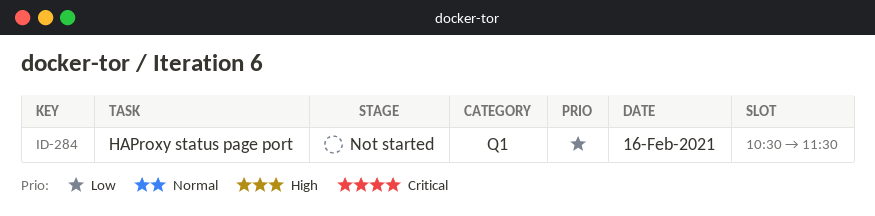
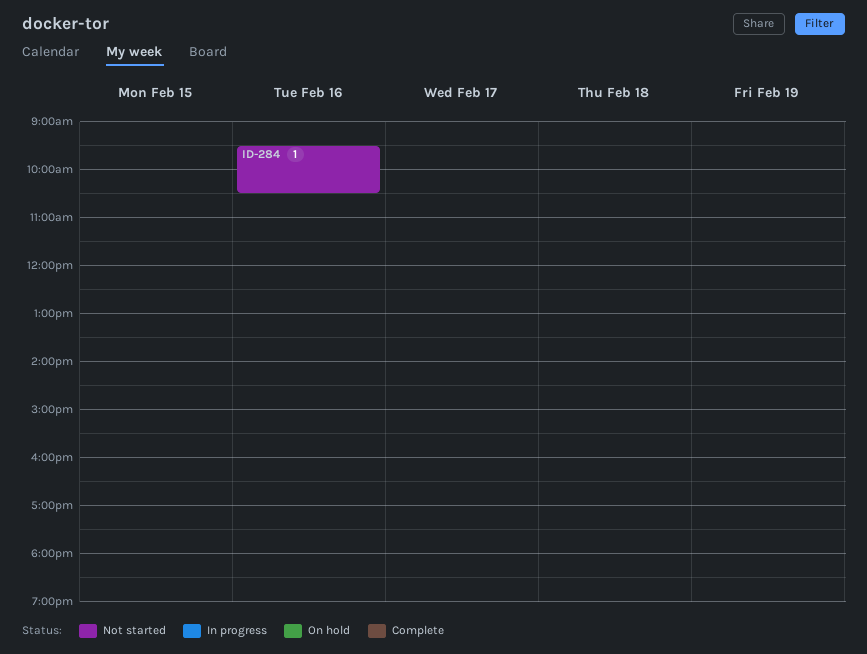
ID-284, begins: 10:30 -> 09:30
ID-284, ends: 11:30 -> 10:30

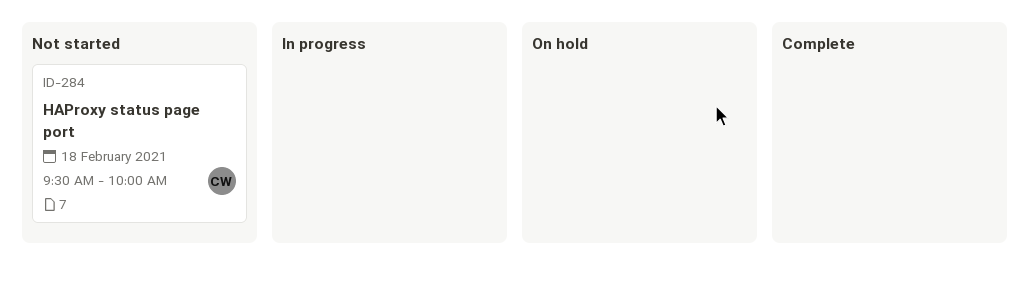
ID-284, day: Feb 16 -> Feb 18
ID-284, ends: 10:30 -> 10:00

